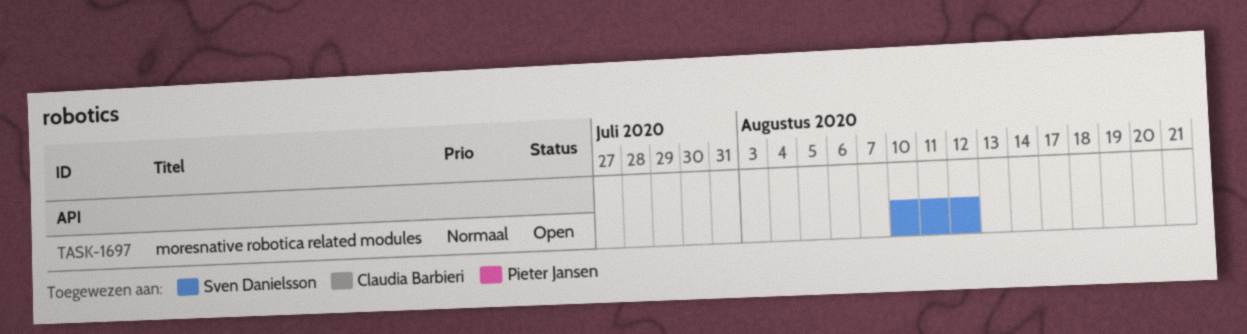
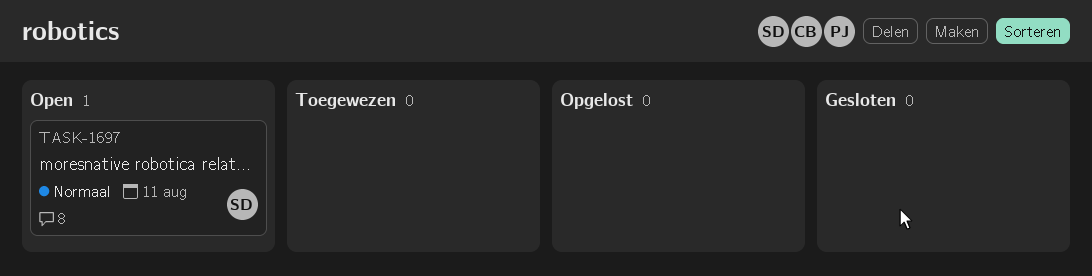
TASK-1697, due: Aug 12 -> Aug 11

